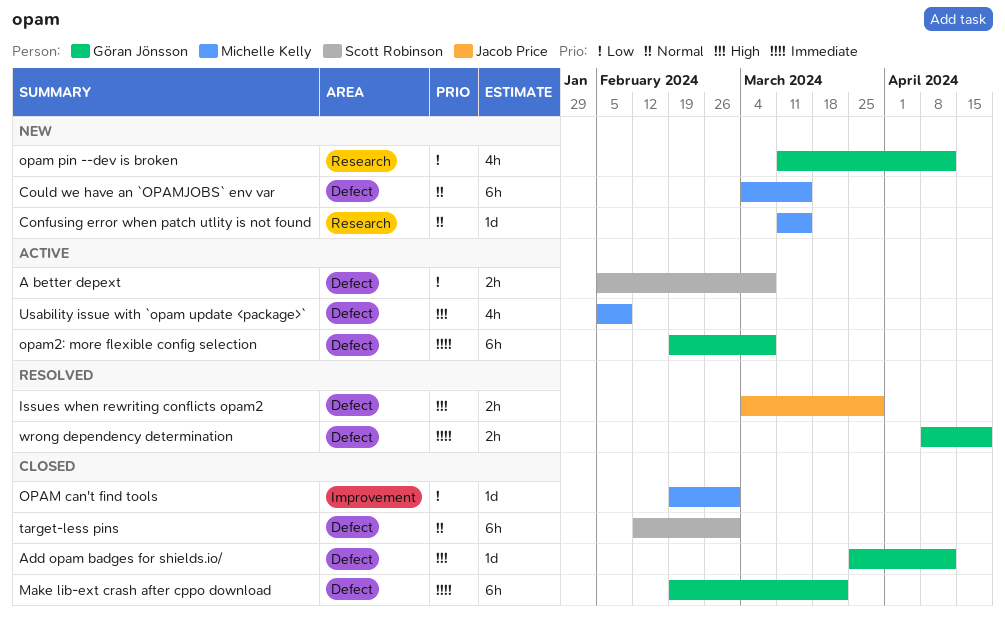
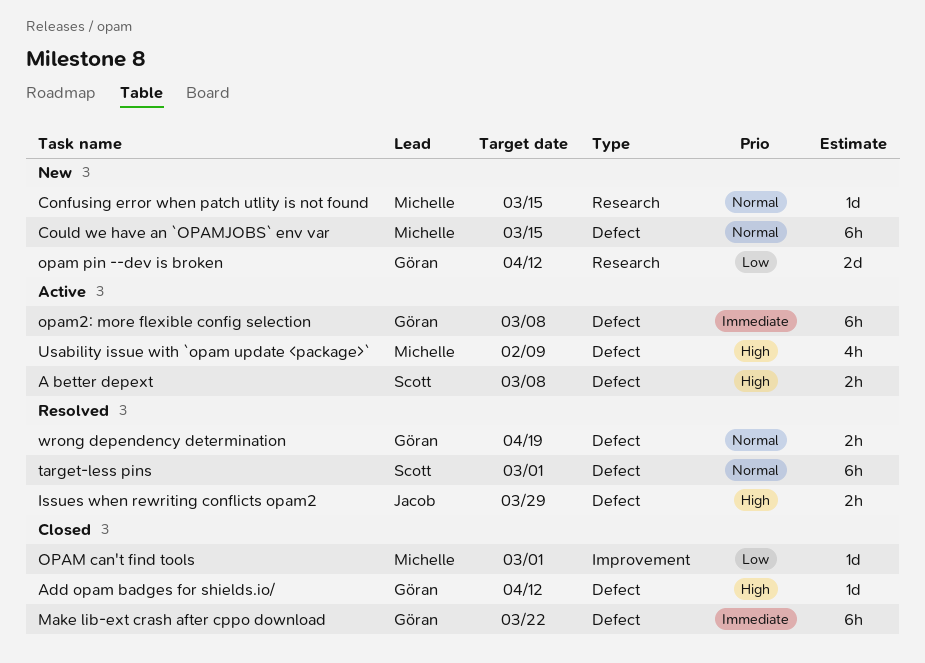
A better depext, priority: Low -> High
opam pin --dev is broken, estimate: 4h -> 2d
target-less pins, status: Closed -> Resolved
wrong dependency determination, priority: Immediate -> Normal

